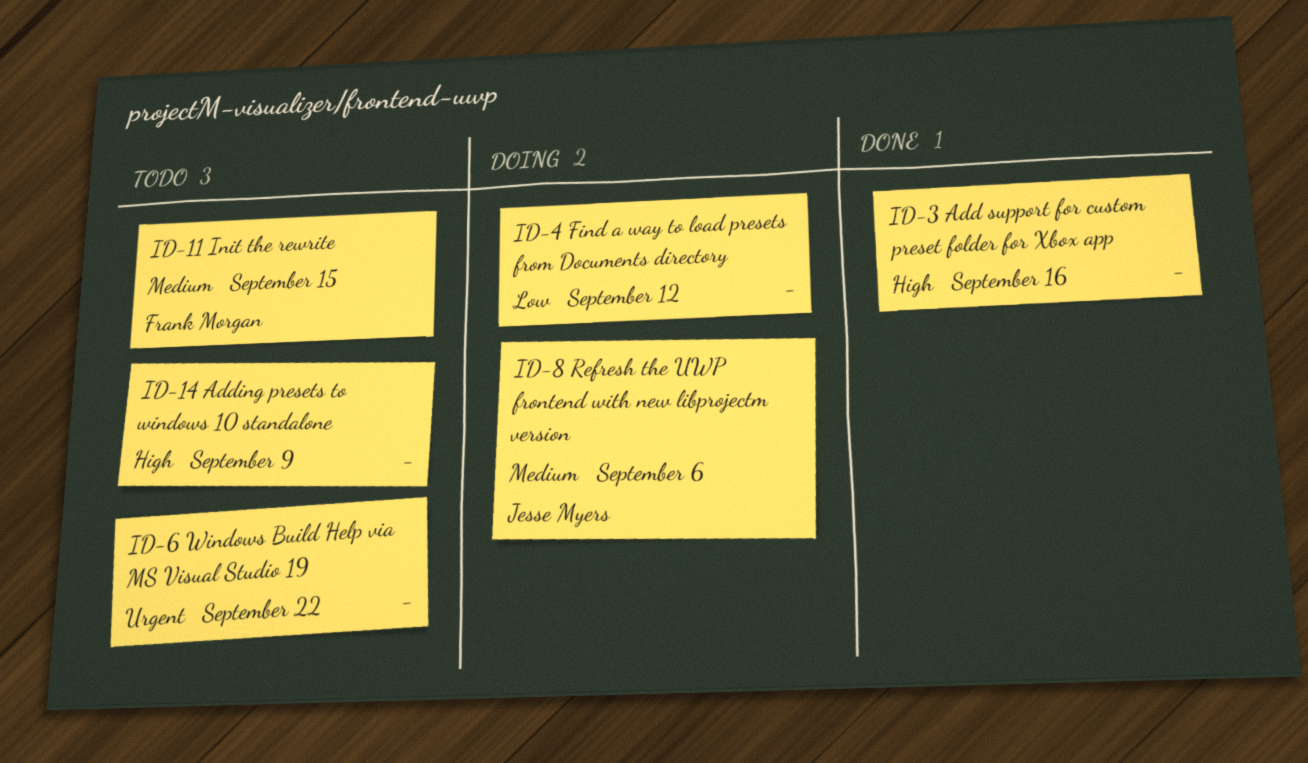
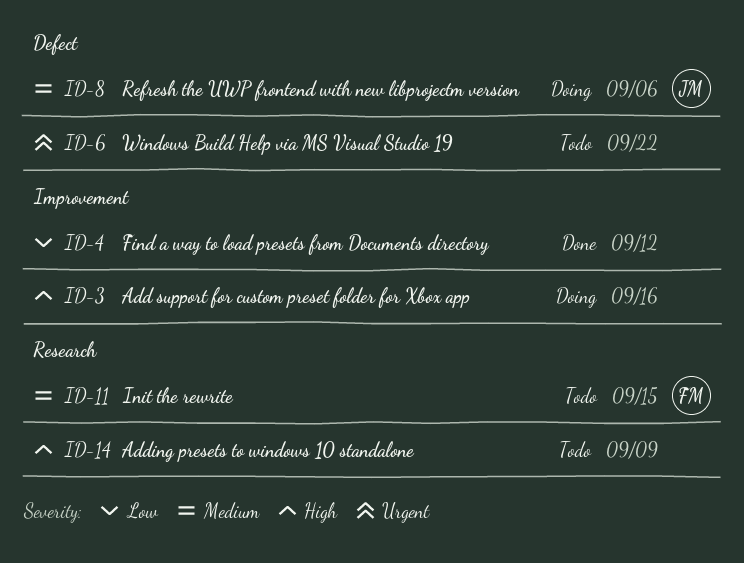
ID-3, status: Done -> Doing
ID-4, status: Doing -> Done

